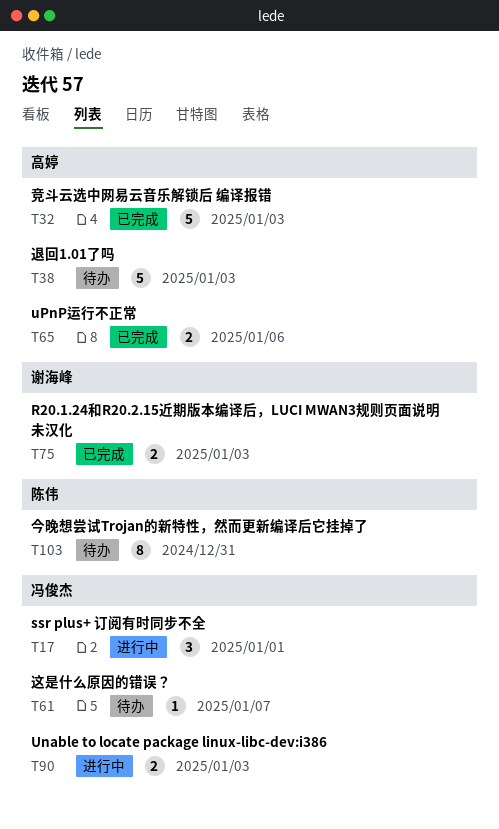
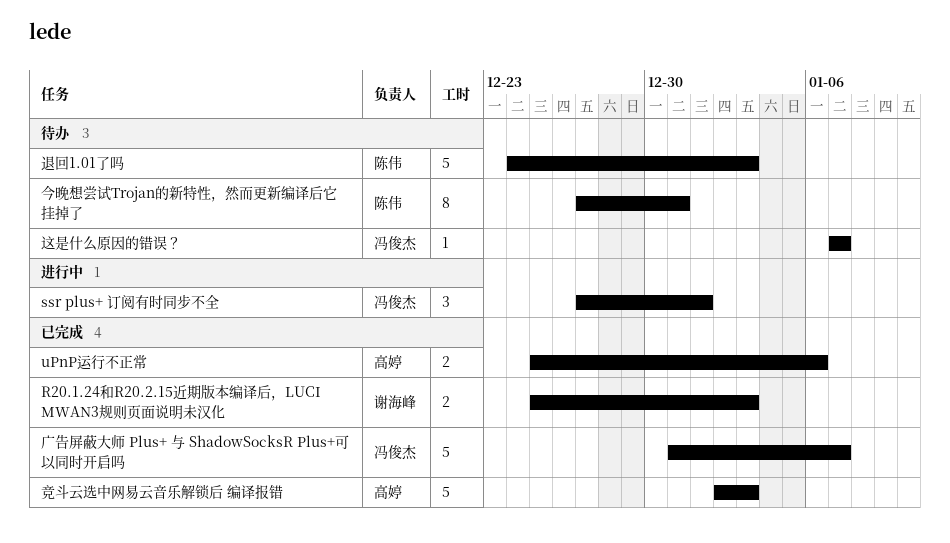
Unable to locate package linux-libc-dev:i386: present -> none
广告屏蔽大师 Plus+ 与 ShadowSocksR Plus+可以同时开启吗: none -> present
退回1.01了吗, owner: 高婷 -> 陈伟

